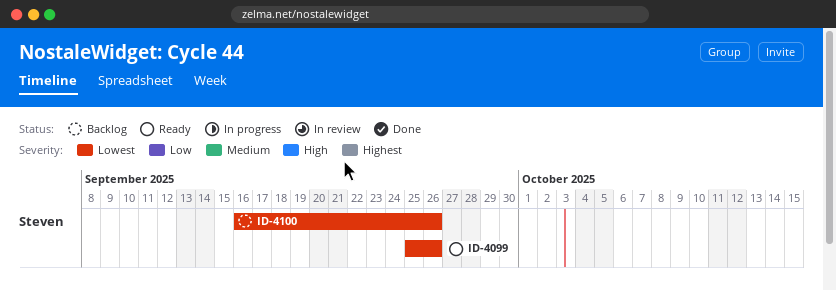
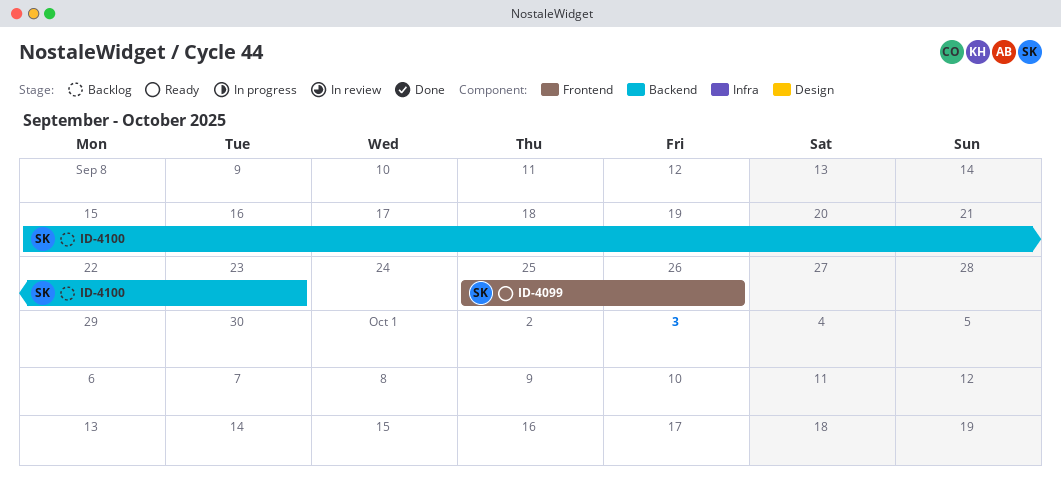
ID-4100, start: Sep 16 -> Sep 15
ID-4100, due: Sep 26 -> Sep 23

